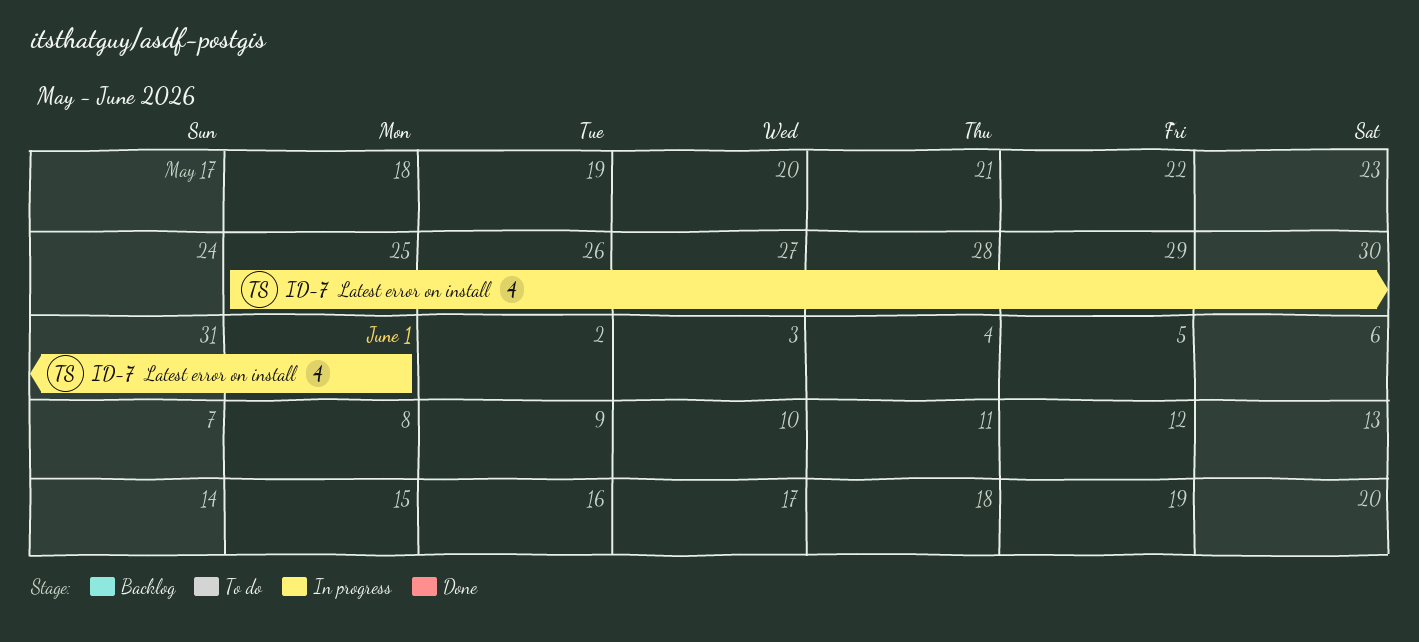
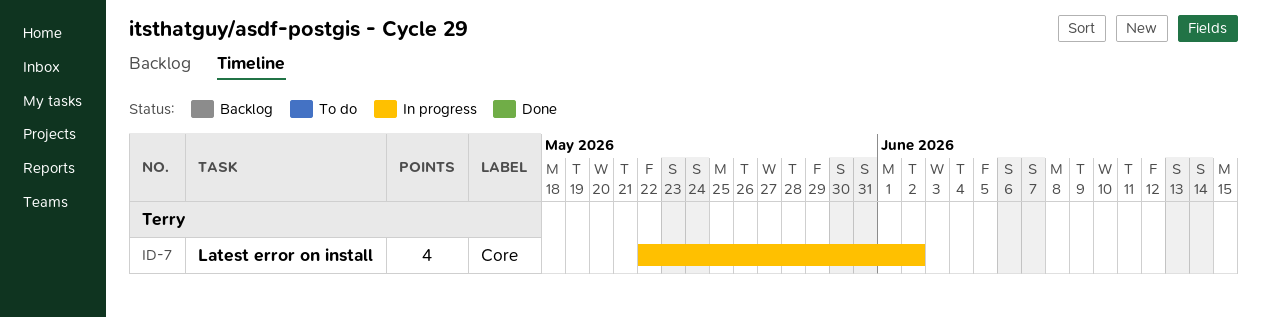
ID-7, start: May 25 -> May 22
ID-7, due: Jun 1 -> Jun 2

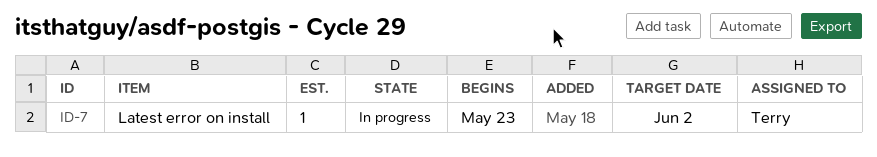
ID-7, estimate: 4 -> 1
ID-7, start: May 22 -> May 23

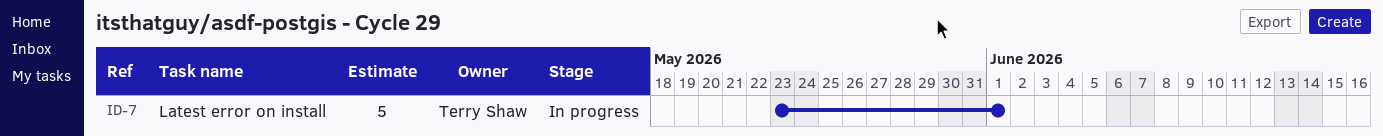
ID-7, estimate: 1 -> 5
ID-7, due: Jun 2 -> Jun 1

